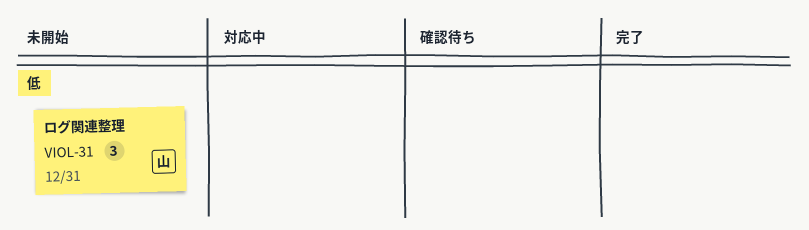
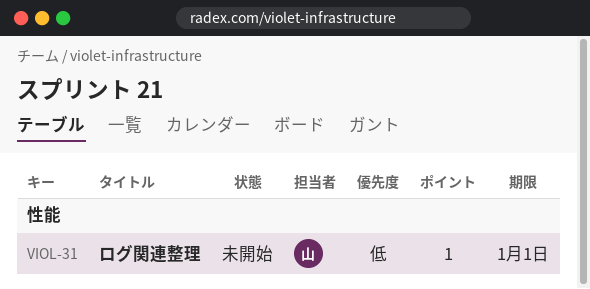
VIOL-31, estimate: 3 -> 1
VIOL-31, due: Dec 31 -> Jan 1

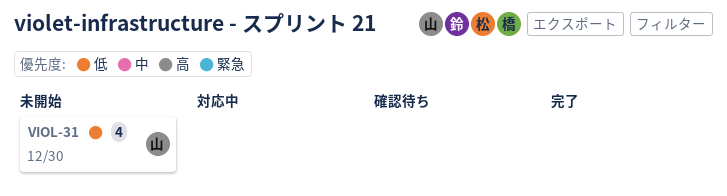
VIOL-31, estimate: 1 -> 4
VIOL-31, due: Jan 1 -> Dec 30

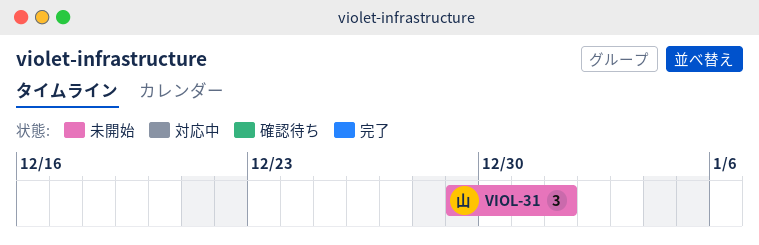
VIOL-31, estimate: 4 -> 3
VIOL-31, due: Dec 30 -> Jan 1

